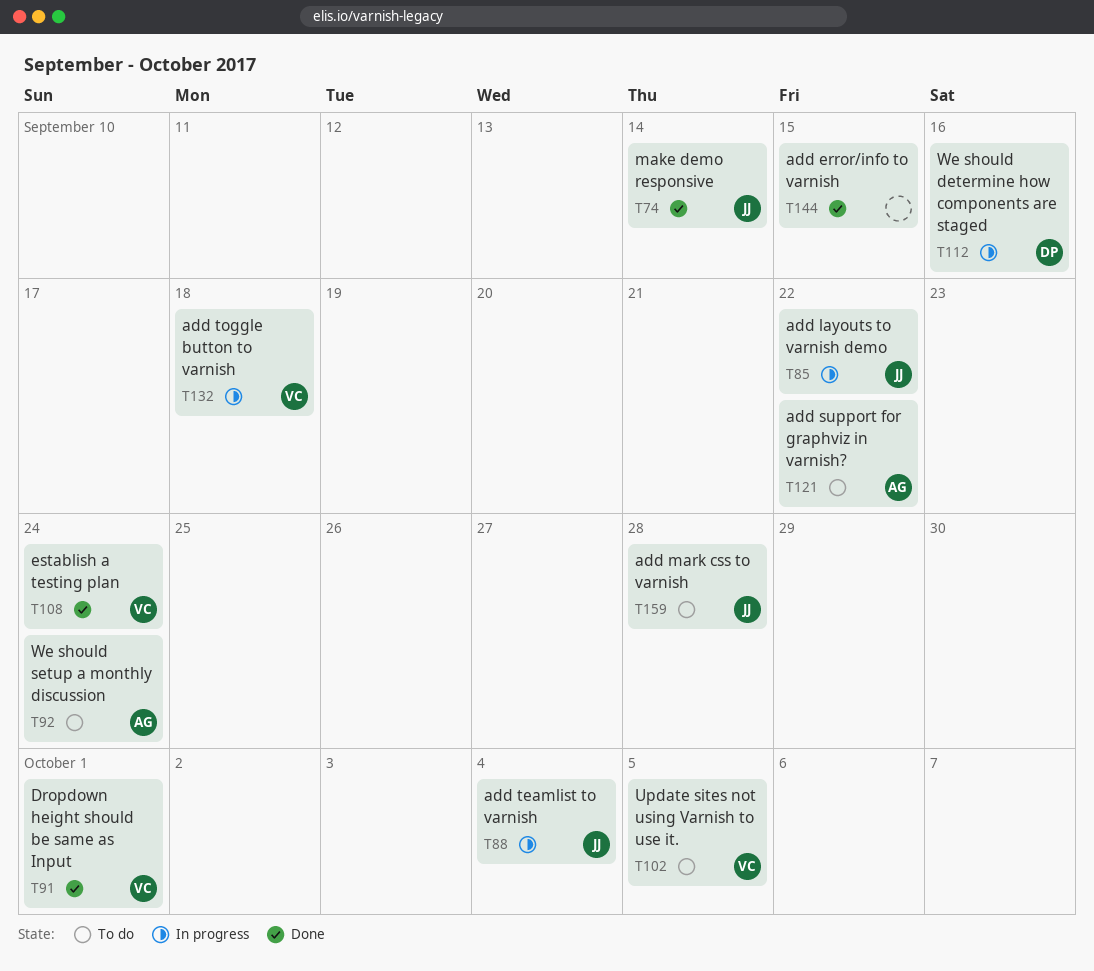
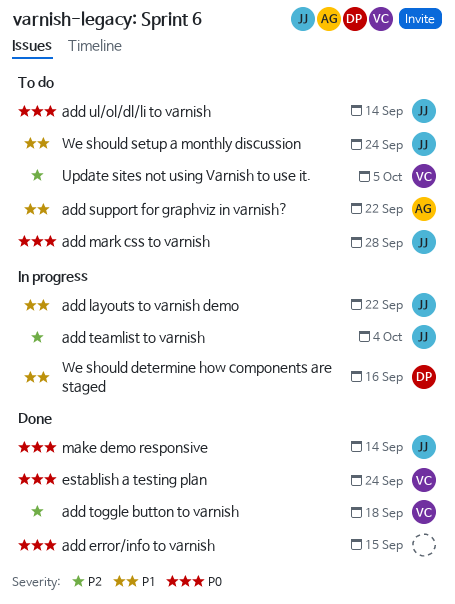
add toggle button to varnish, status: In progress -> Done
add ul/ol/dl/li to varnish: none -> present
Dropdown height should be same as Input: present -> none
We should setup a monthly discussion, owner: AG -> JJ

